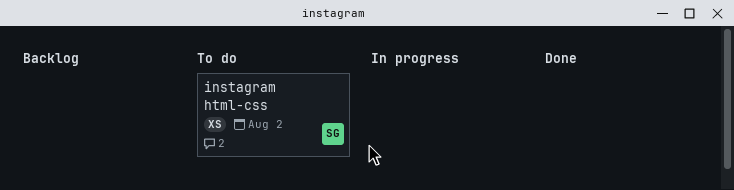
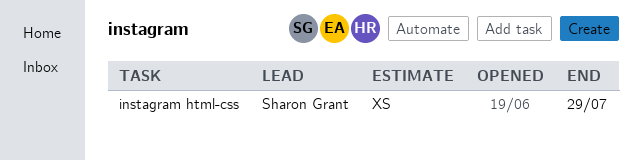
instagram html-css, due: Aug 2 -> Jul 29

